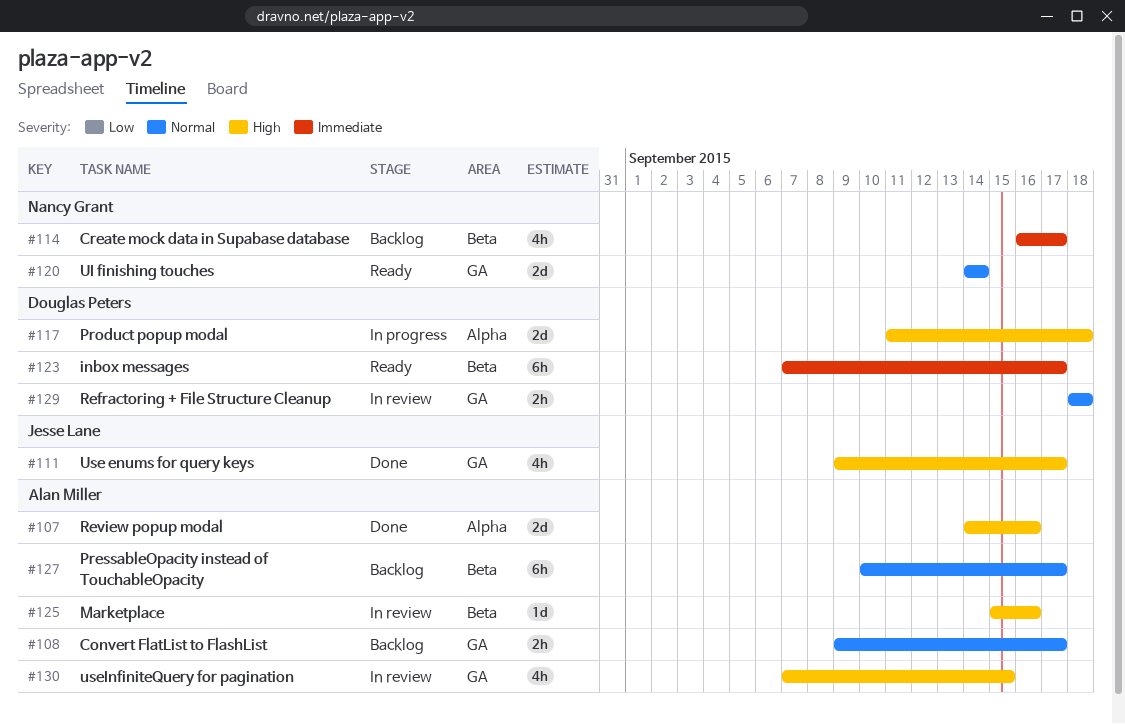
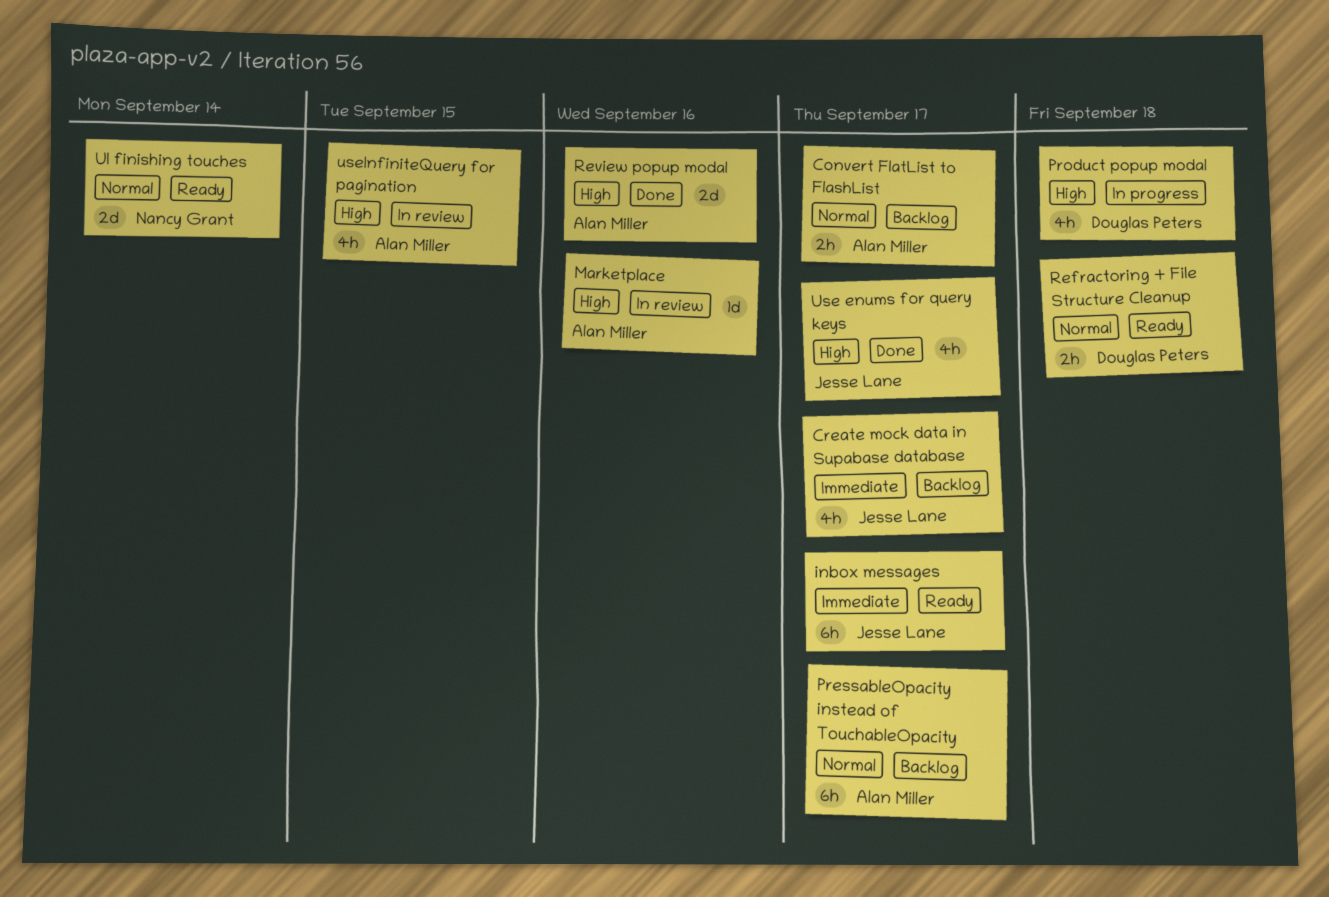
Create mock data in Supabase database, owner: Nancy Grant -> Jesse Lane
inbox messages, owner: Douglas Peters -> Jesse Lane
Product popup modal, estimate: 2d -> 4h
Refractoring + File Structure Cleanup, status: In review -> Ready

